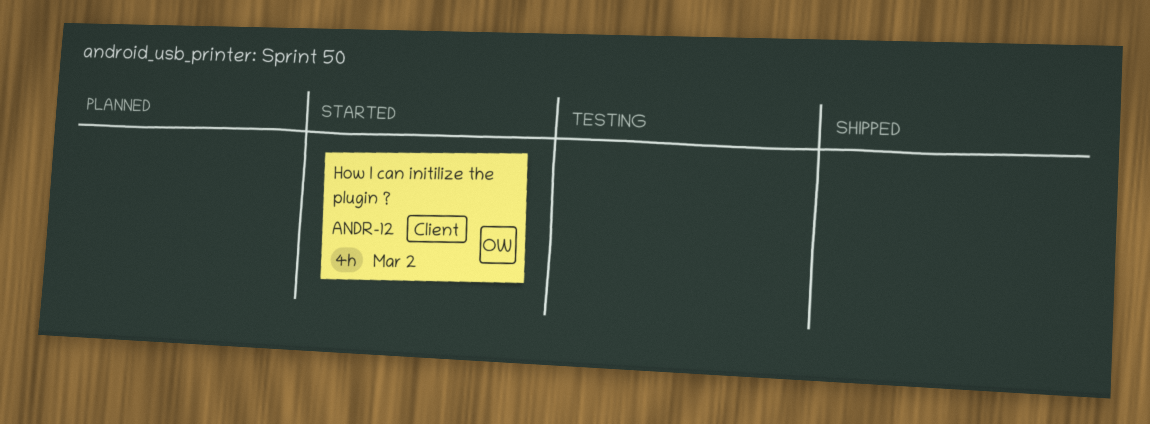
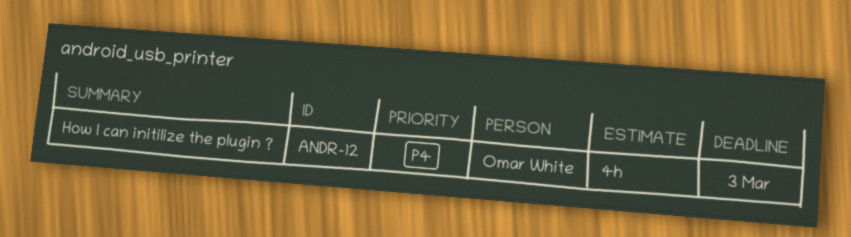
ANDR-12, due: Mar 2 -> Mar 3

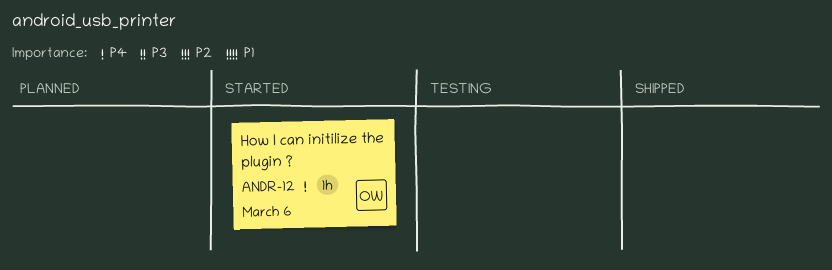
ANDR-12, estimate: 4h -> 1h
ANDR-12, due: Mar 3 -> Mar 6

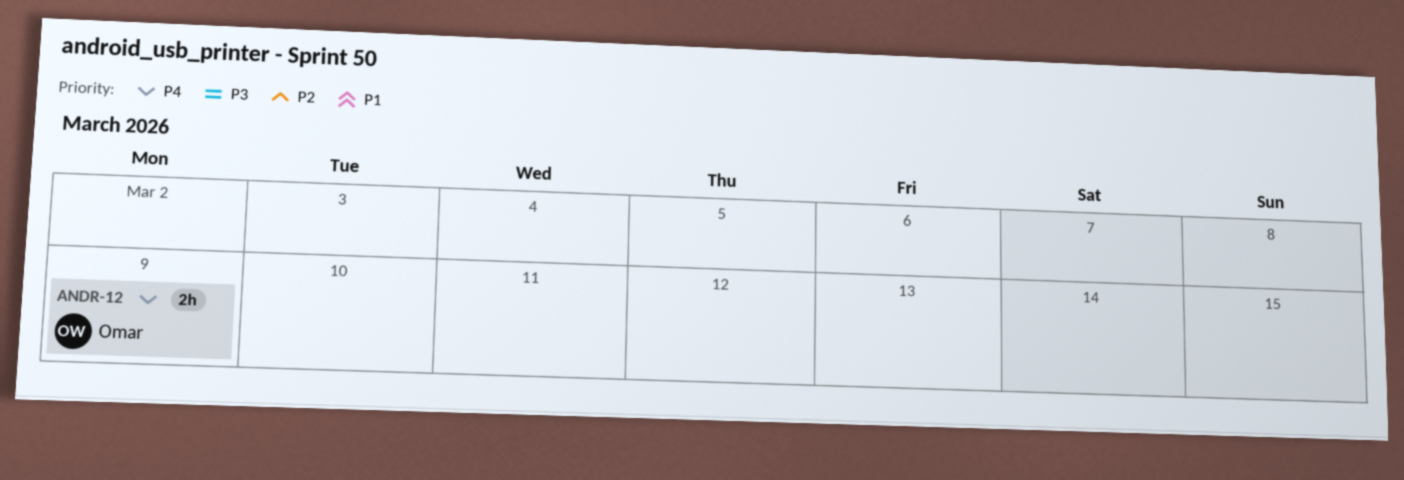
ANDR-12, estimate: 1h -> 2h
ANDR-12, due: Mar 6 -> Mar 9

